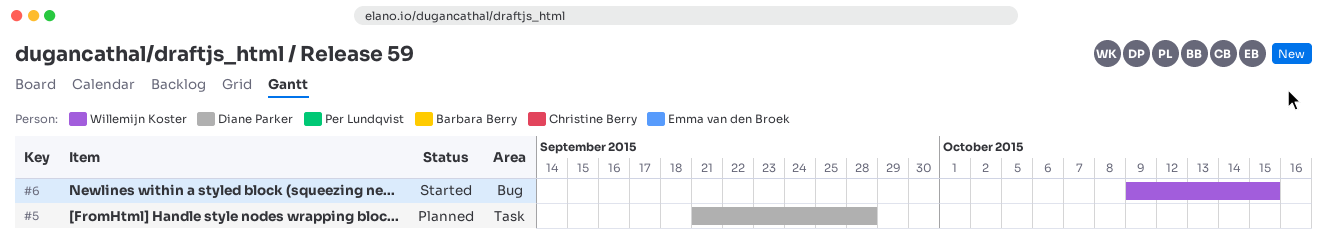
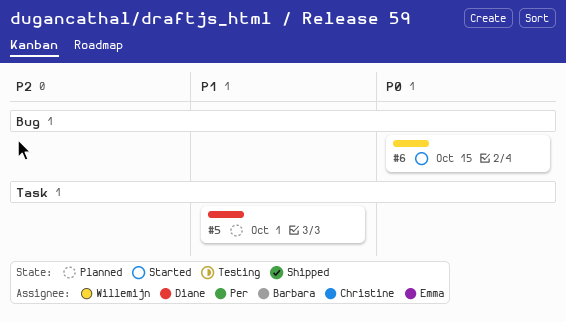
#5, due: Sep 28 -> Oct 1

